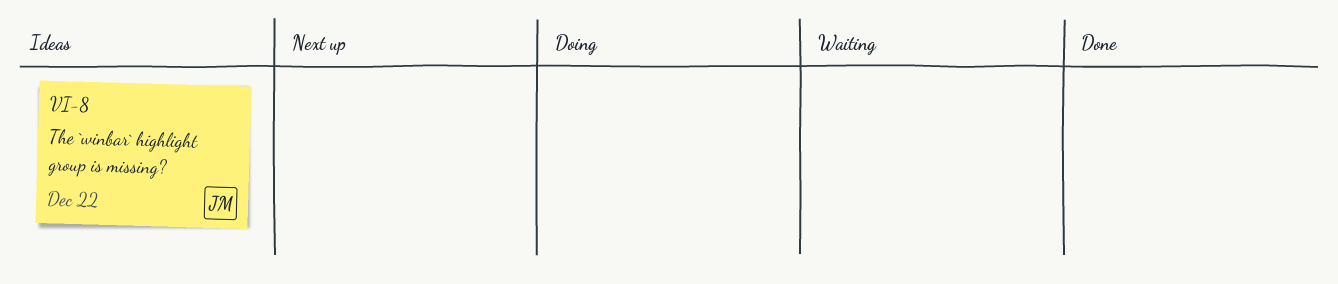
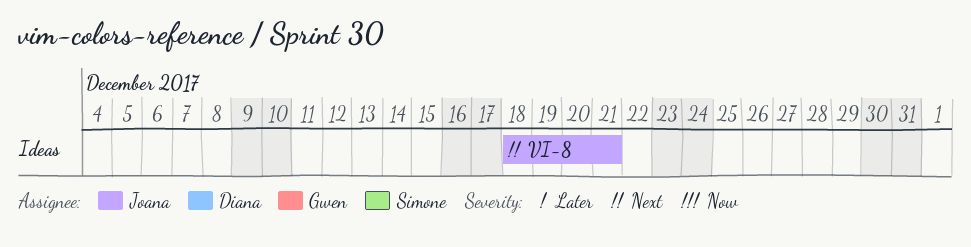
VI-8, due: Dec 22 -> Dec 21

